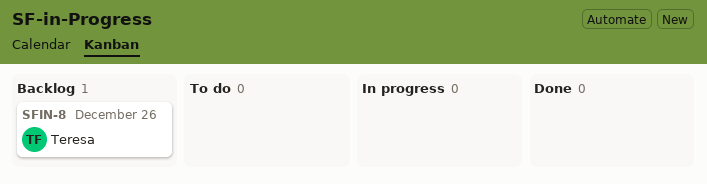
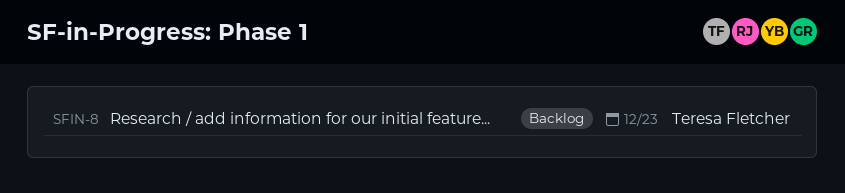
SFIN-8, due: Dec 26 -> Dec 23

